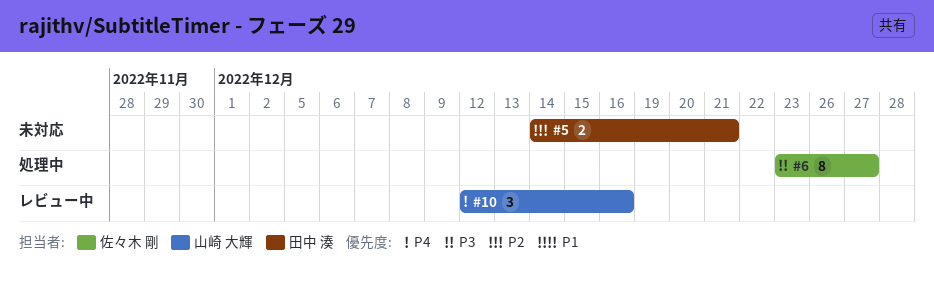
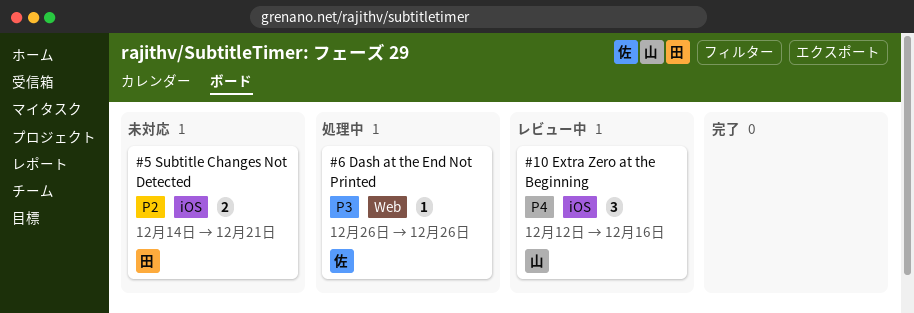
#6, estimate: 8 -> 1
#6, start: Dec 23 -> Dec 26
#6, due: Dec 27 -> Dec 26

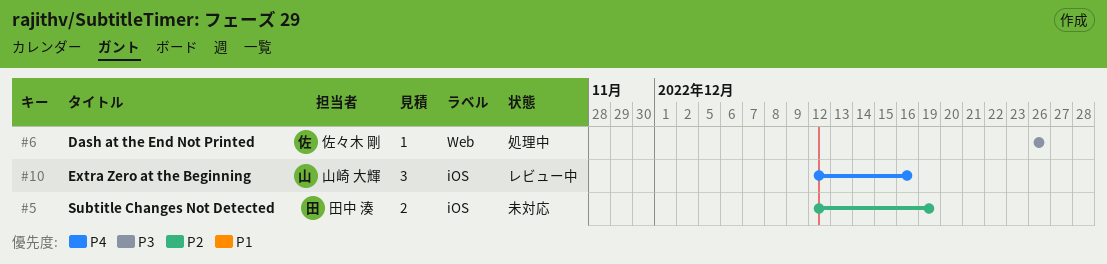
#5, start: Dec 14 -> Dec 12
#5, due: Dec 21 -> Dec 19

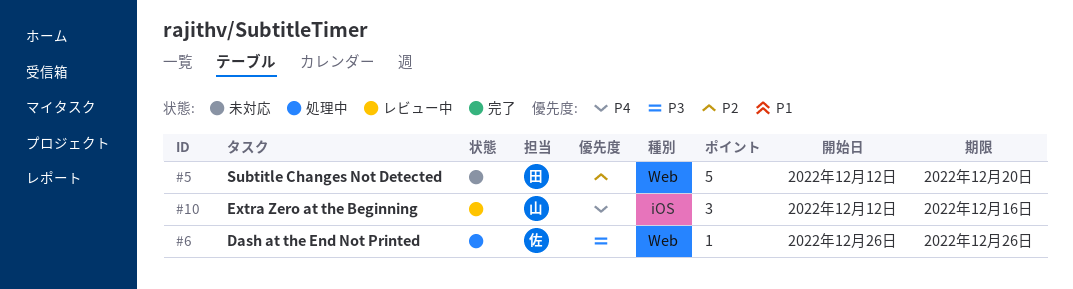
#5, label: iOS -> Web
#5, estimate: 2 -> 5
#5, due: Dec 19 -> Dec 20

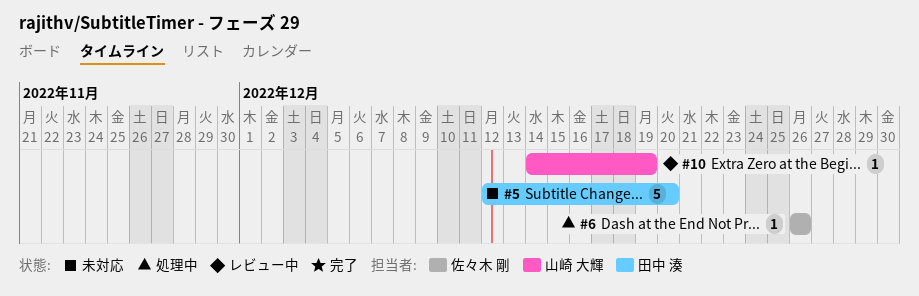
#10, estimate: 3 -> 1
#10, start: Dec 12 -> Dec 14
#10, due: Dec 16 -> Dec 19

